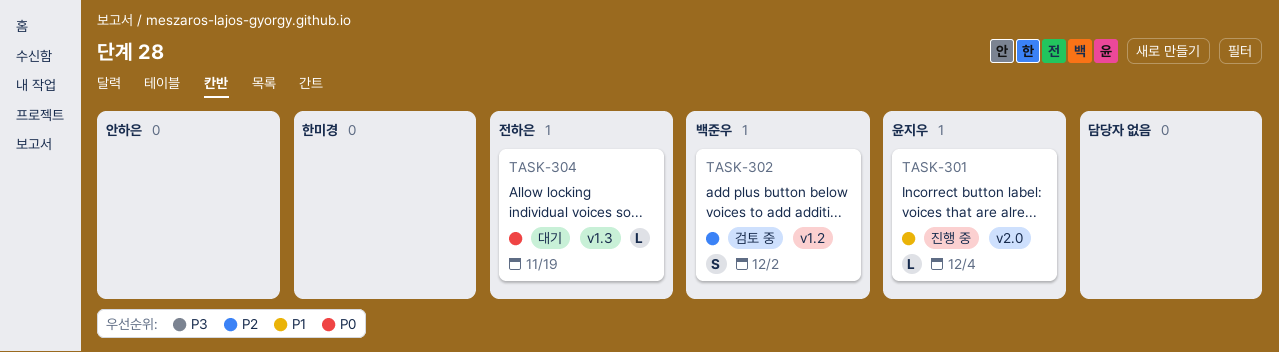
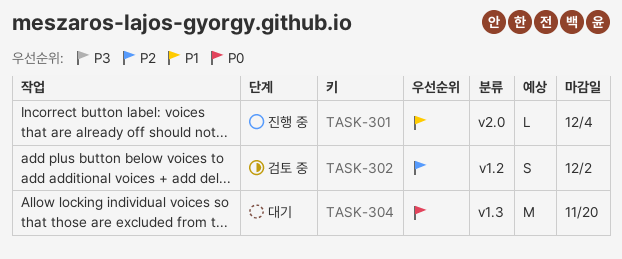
TASK-304, estimate: L -> M
TASK-304, due: Nov 19 -> Nov 20

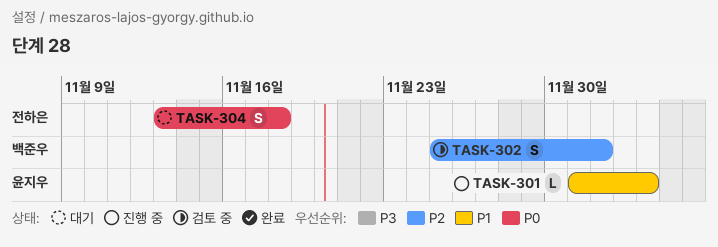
TASK-304, estimate: M -> S
TASK-304, due: Nov 20 -> Nov 18

